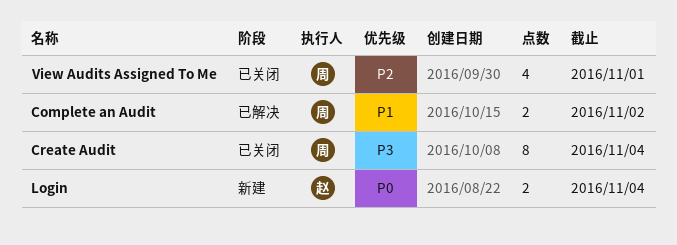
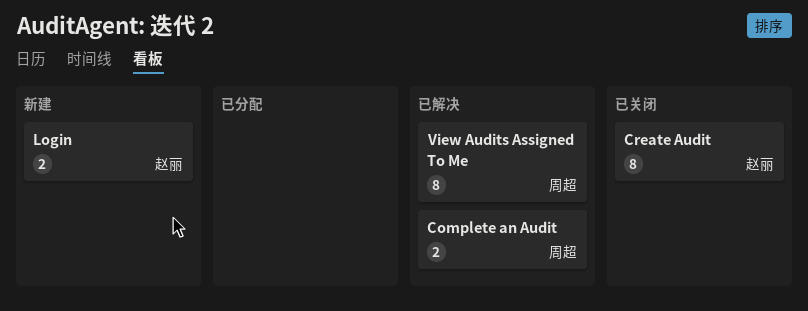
Create Audit, owner: 周超 -> 赵丽
View Audits Assigned To Me, status: 已关闭 -> 已解决
View Audits Assigned To Me, estimate: 4 -> 8

